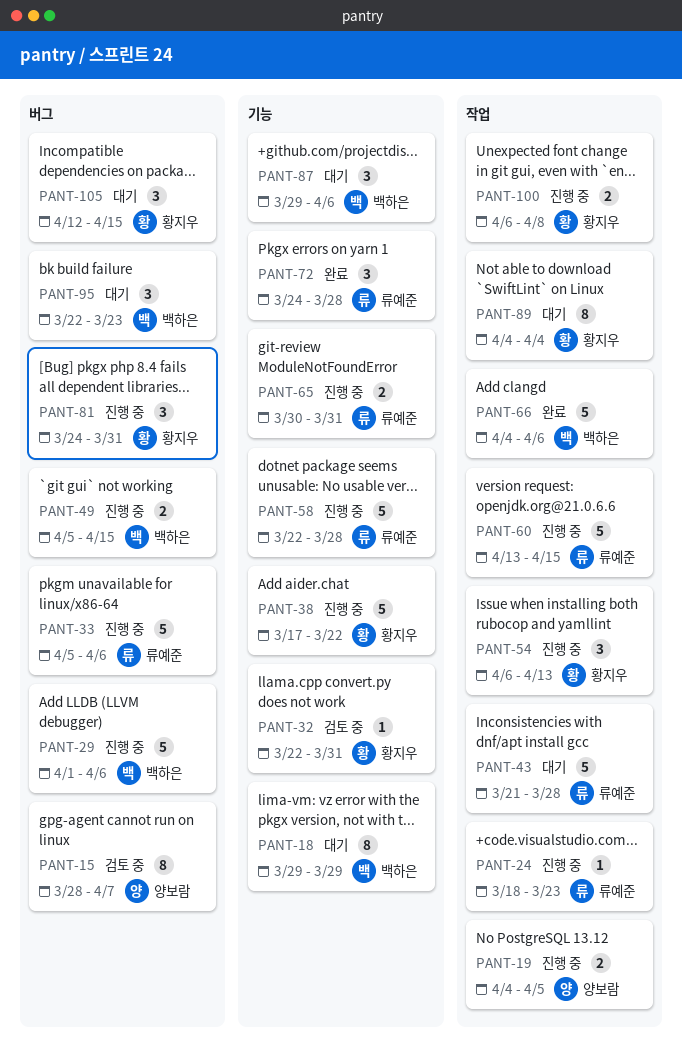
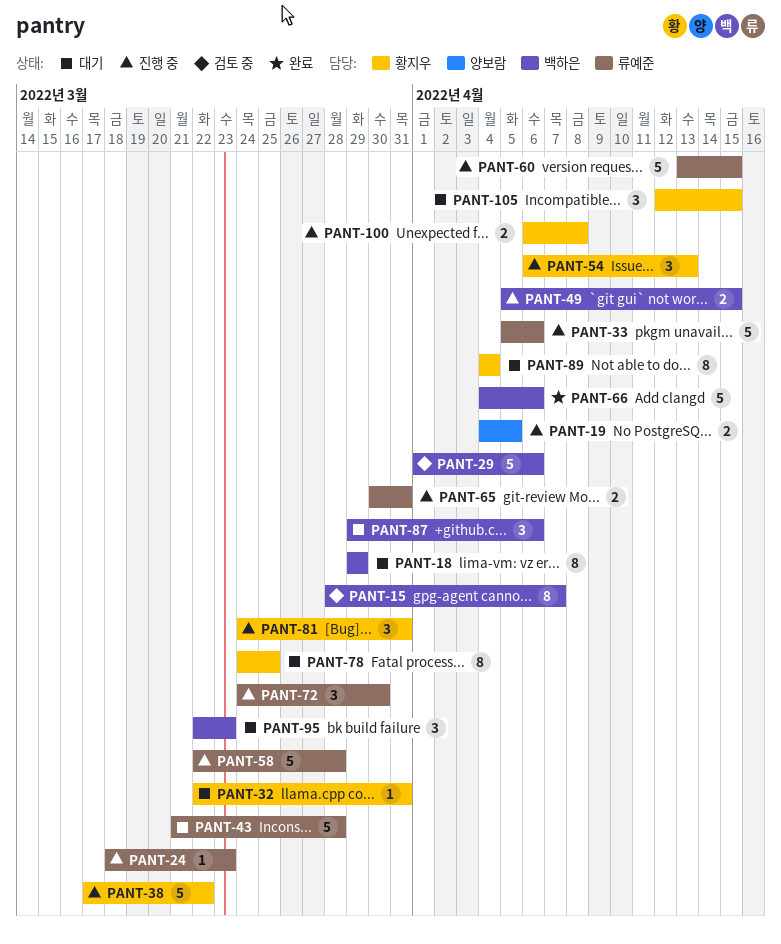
PANT-15, owner: 양보람 -> 백하은
PANT-29, status: 진행 중 -> 검토 중
PANT-32, status: 검토 중 -> 대기
PANT-72, status: 완료 -> 진행 중
PANT-72, due: Mar 28 -> Mar 30
PANT-78: none -> present

